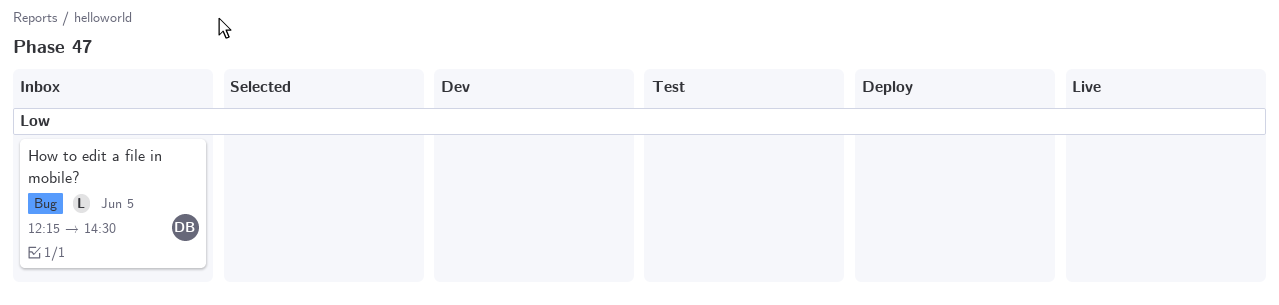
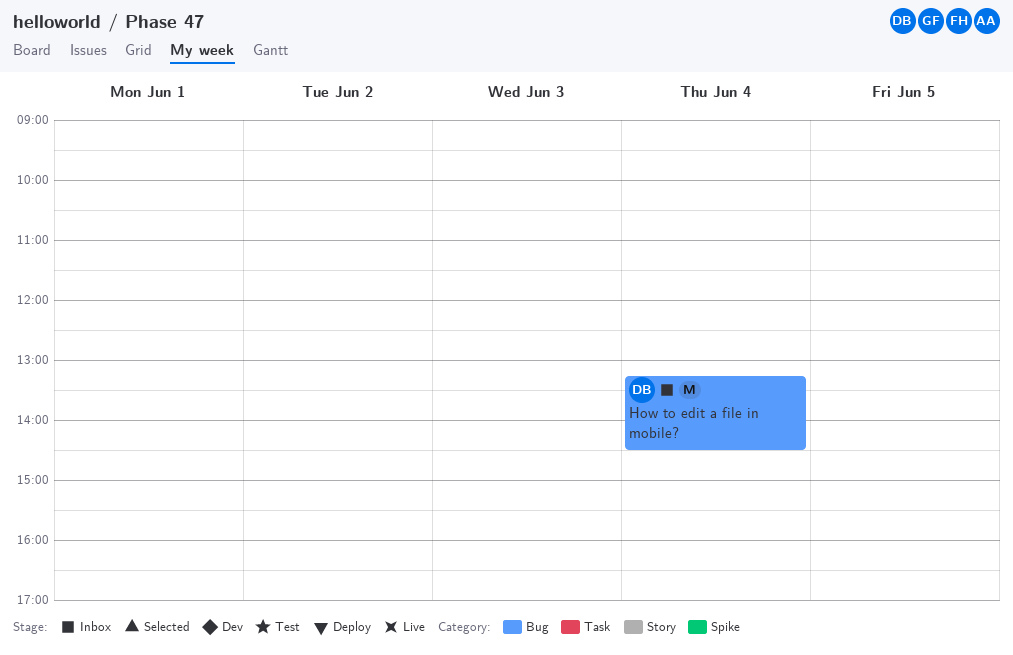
How to edit a file in mobile?, estimate: L -> M
How to edit a file in mobile?, day: Jun 5 -> Jun 4
How to edit a file in mobile?, begins: 12:15 -> 13:15

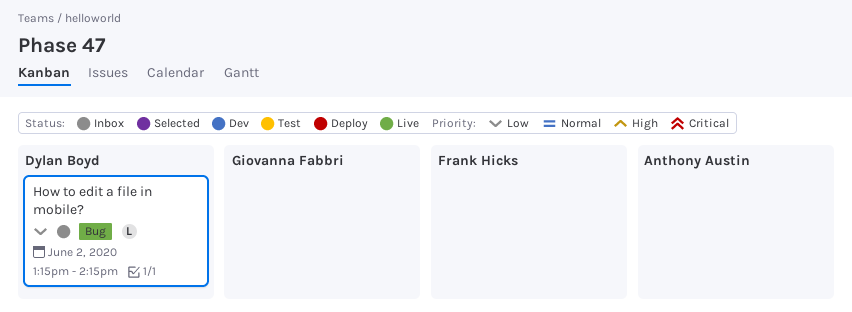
How to edit a file in mobile?, estimate: M -> L
How to edit a file in mobile?, day: Jun 4 -> Jun 2
How to edit a file in mobile?, ends: 14:30 -> 14:15

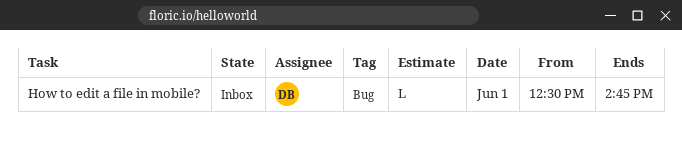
How to edit a file in mobile?, day: Jun 2 -> Jun 1
How to edit a file in mobile?, begins: 13:15 -> 12:30
How to edit a file in mobile?, ends: 14:15 -> 14:45

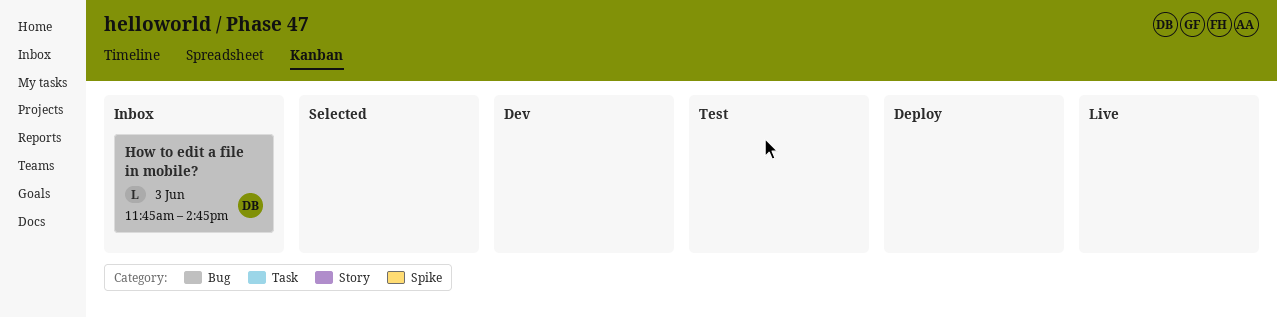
How to edit a file in mobile?, day: Jun 1 -> Jun 3
How to edit a file in mobile?, begins: 12:30 -> 11:45

